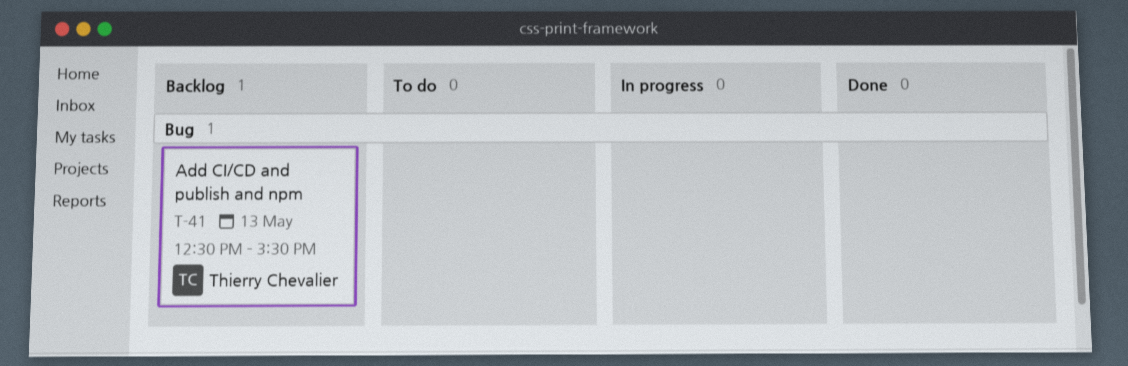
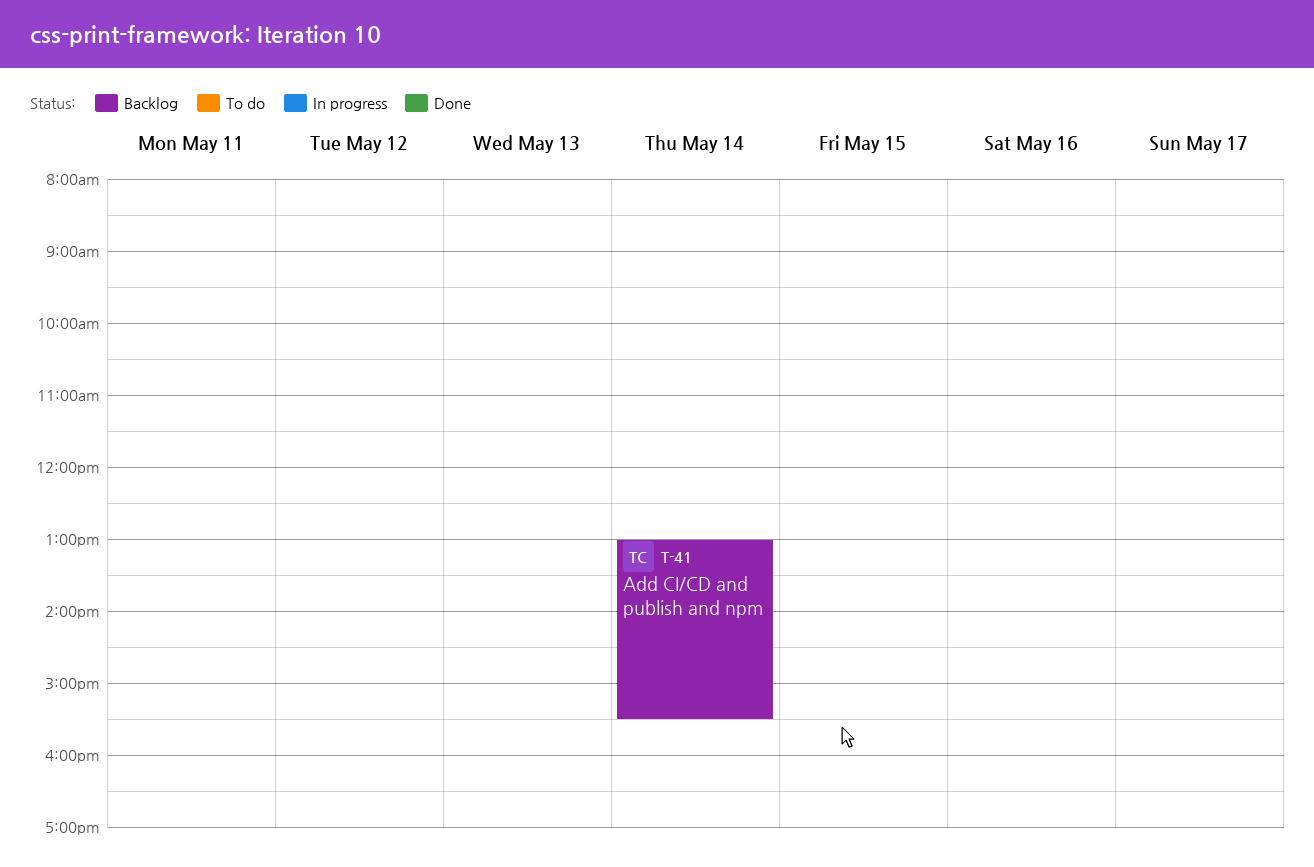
T-41, day: May 13 -> May 14
T-41, begins: 12:30 -> 13:00

